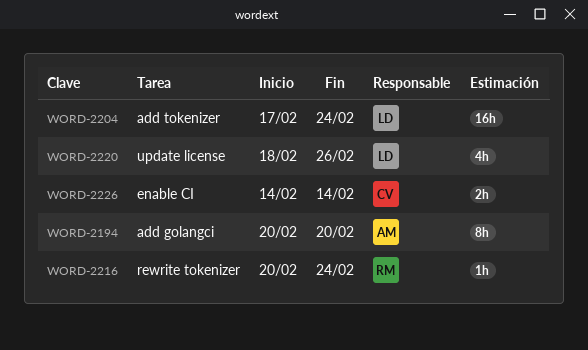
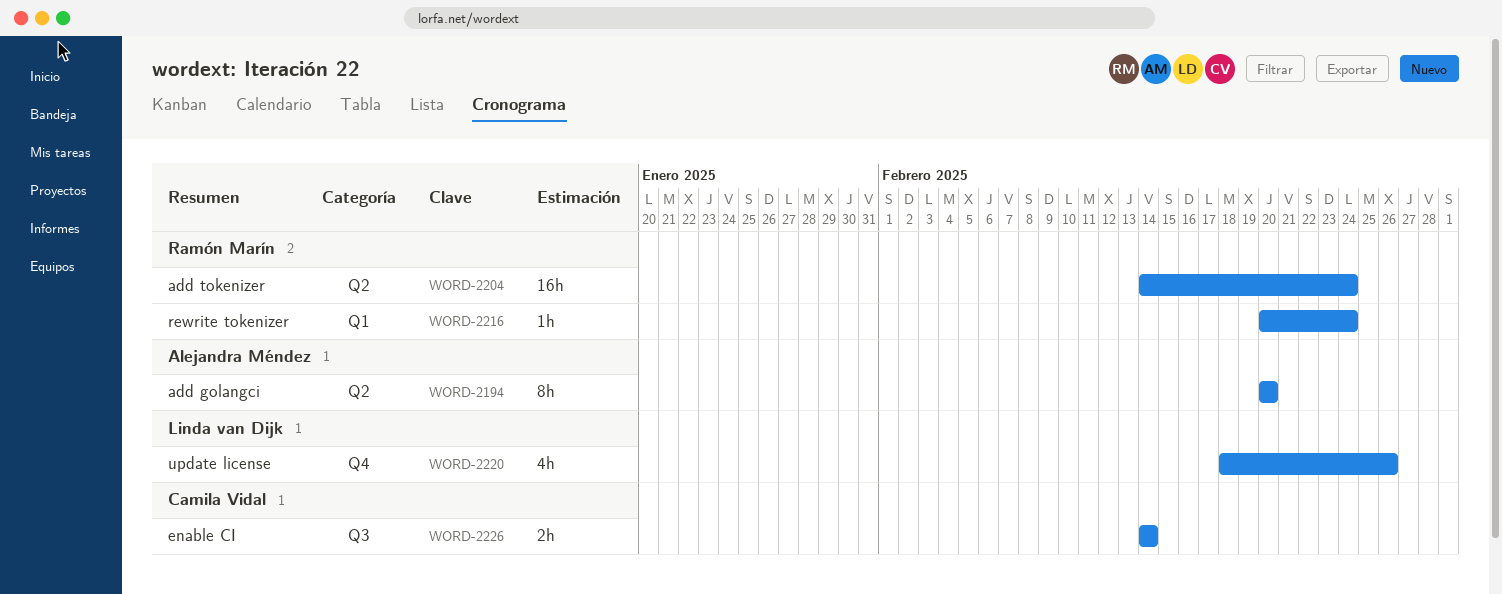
WORD-2204, owner: Linda van Dijk -> Ramón Marín
WORD-2204, start: Feb 17 -> Feb 14

